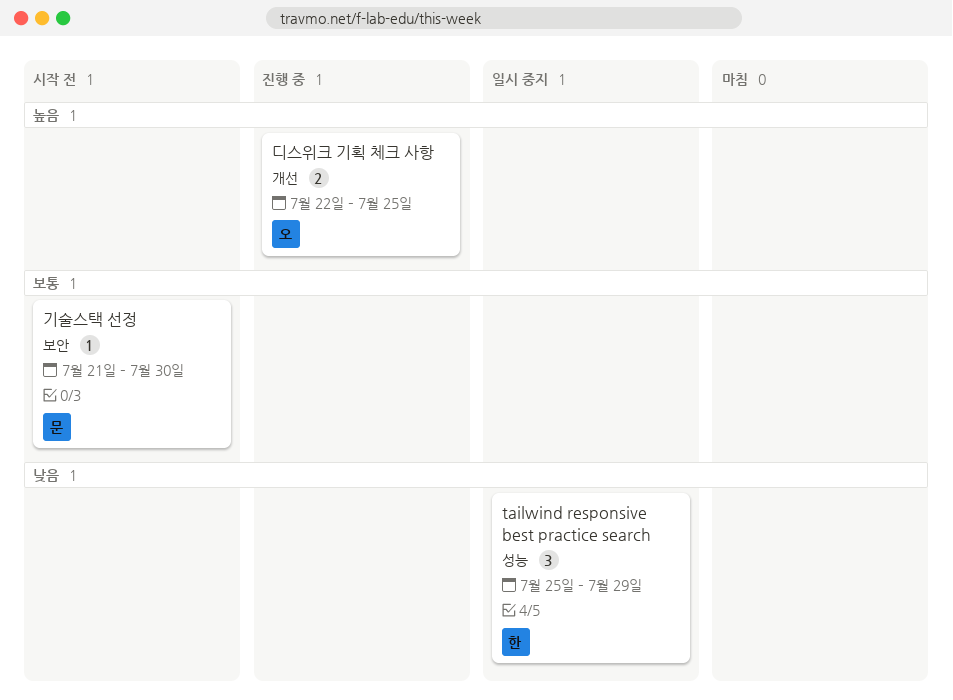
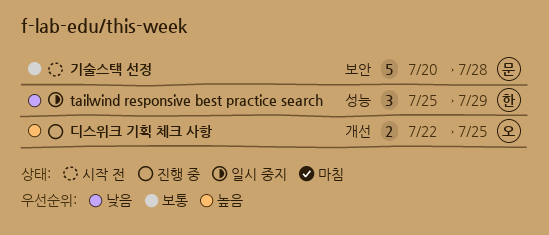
기술스택 선정, estimate: 1 -> 5
기술스택 선정, start: Jul 21 -> Jul 20
기술스택 선정, due: Jul 30 -> Jul 28

